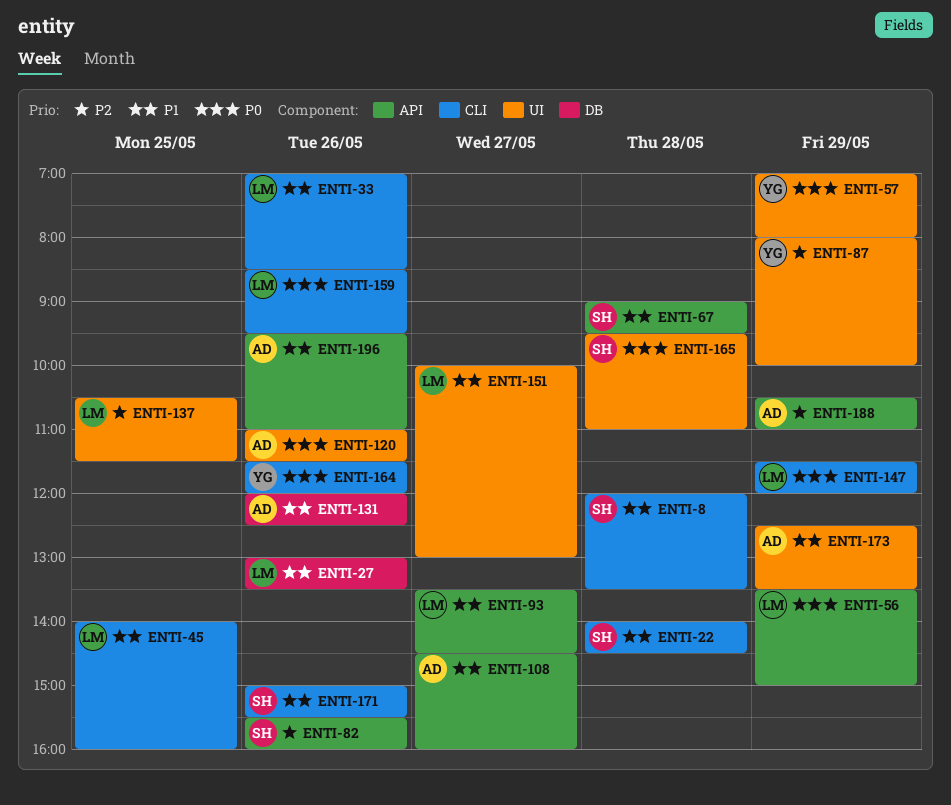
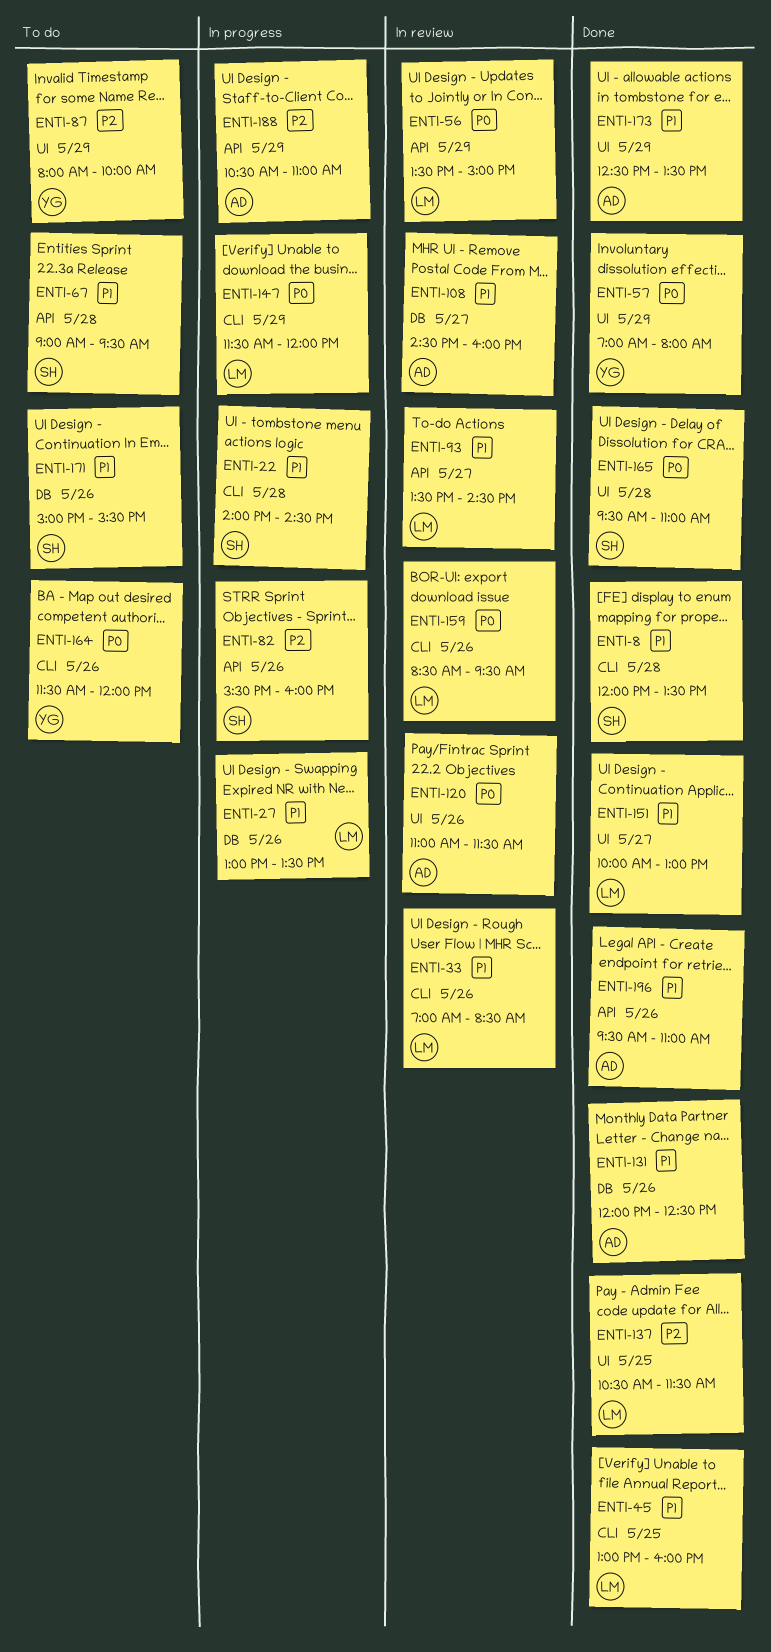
ENTI-45, begins: 14:00 -> 13:00
ENTI-108, label: API -> DB
ENTI-171, label: CLI -> DB

